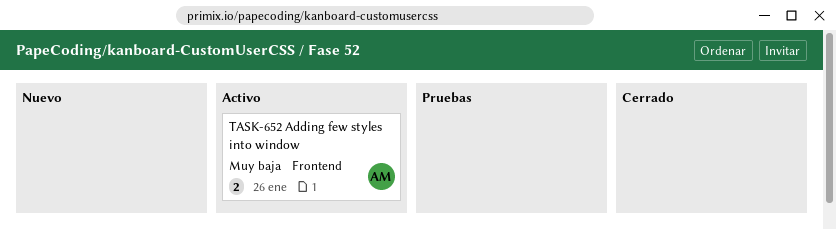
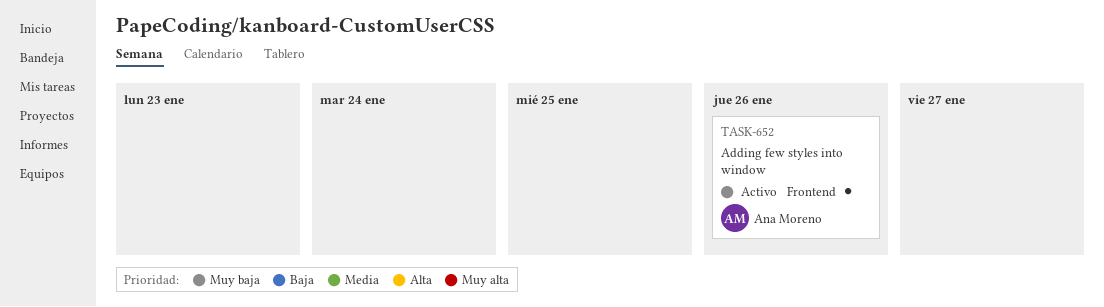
TASK-652, estimate: 2 -> 1

